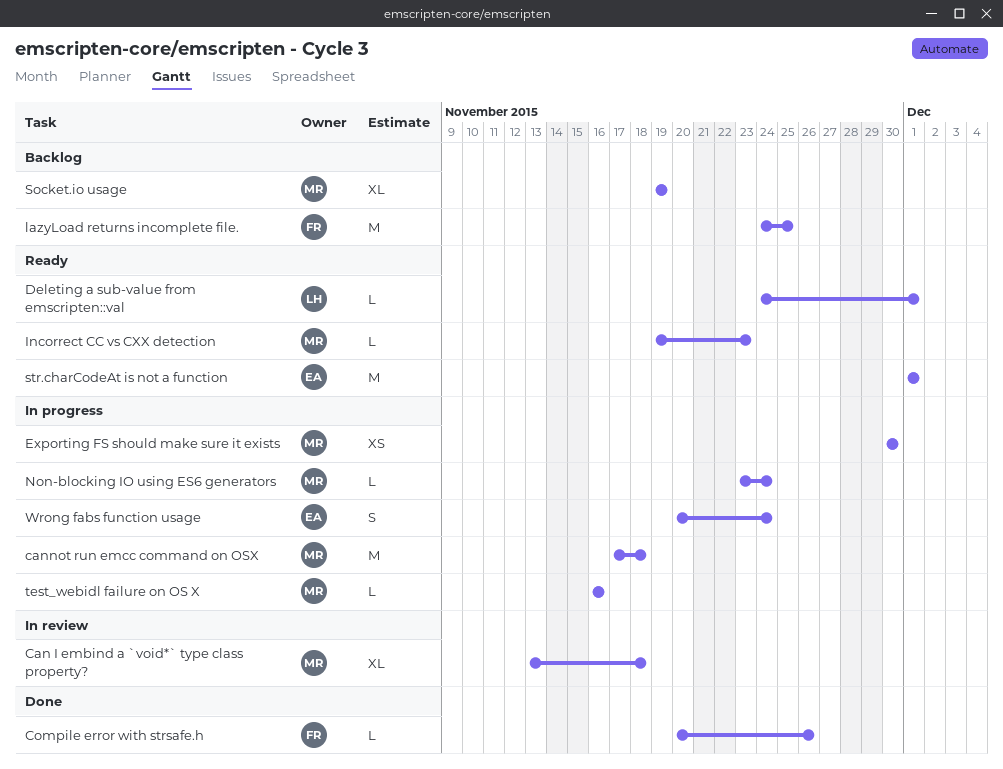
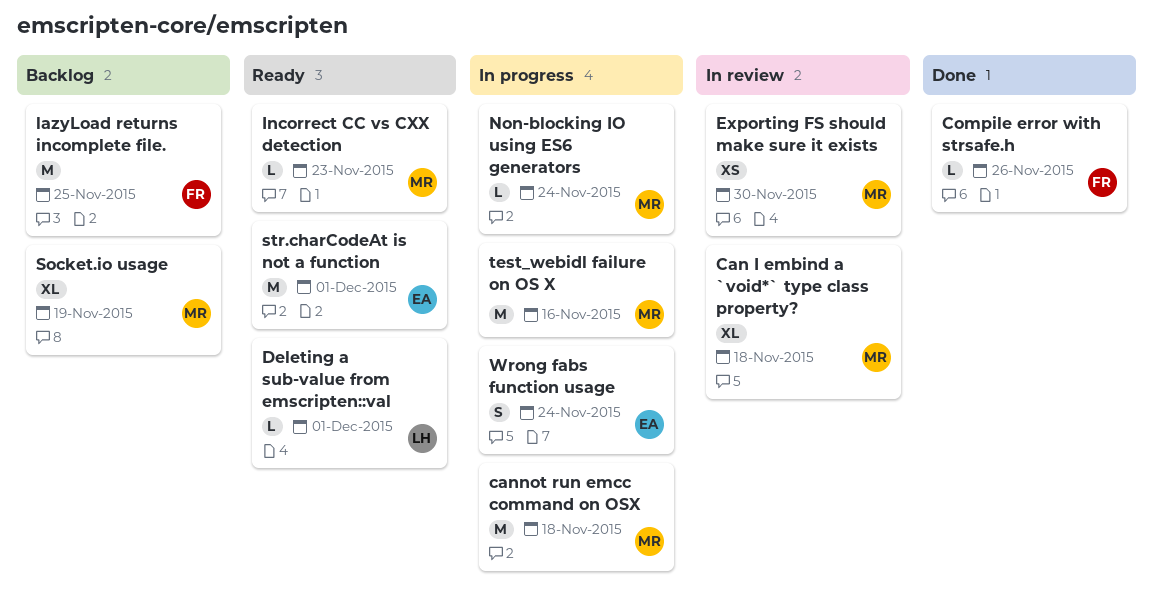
Exporting FS should make sure it exists, status: In progress -> In review
test_webidl failure on OS X, estimate: L -> M

